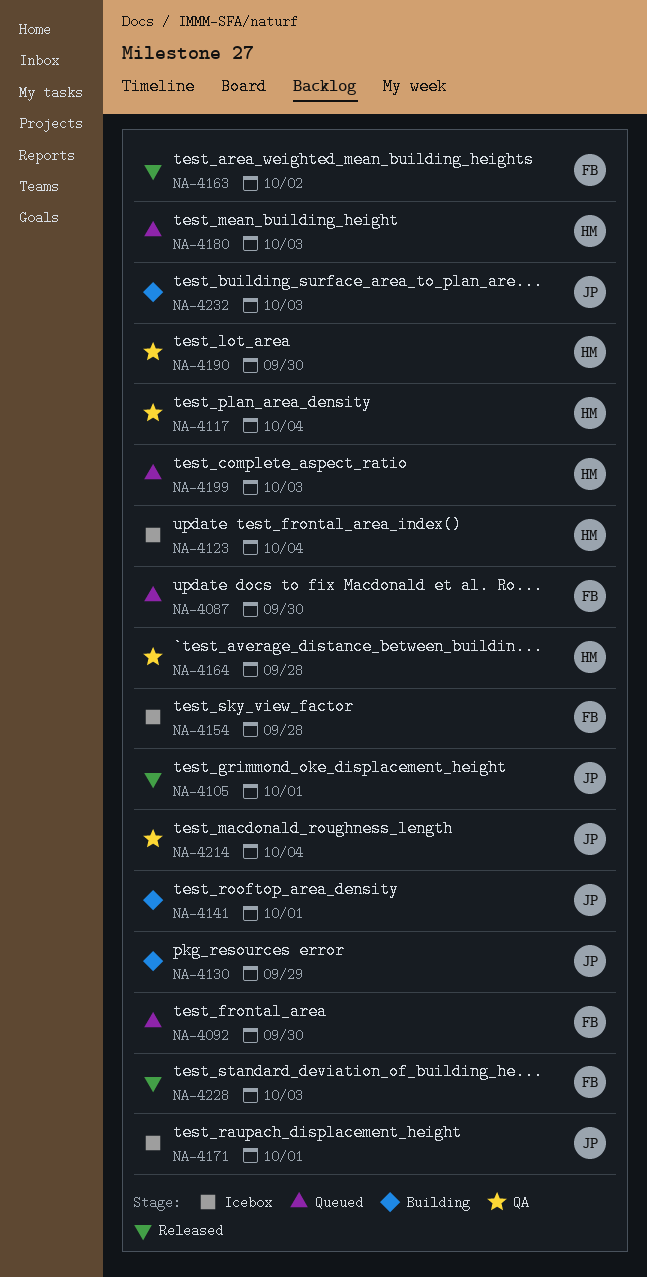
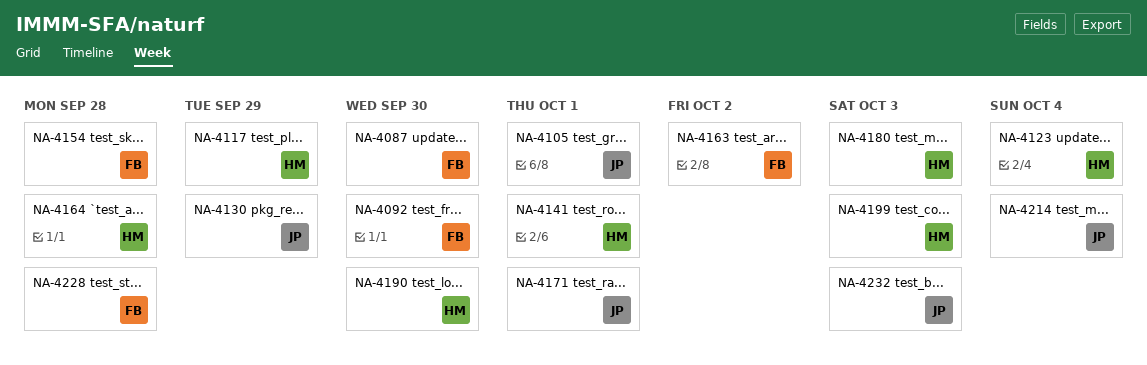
NA-4117, due: Oct 4 -> Sep 29
NA-4141, owner: JP -> HM
NA-4228, due: Oct 3 -> Sep 28

